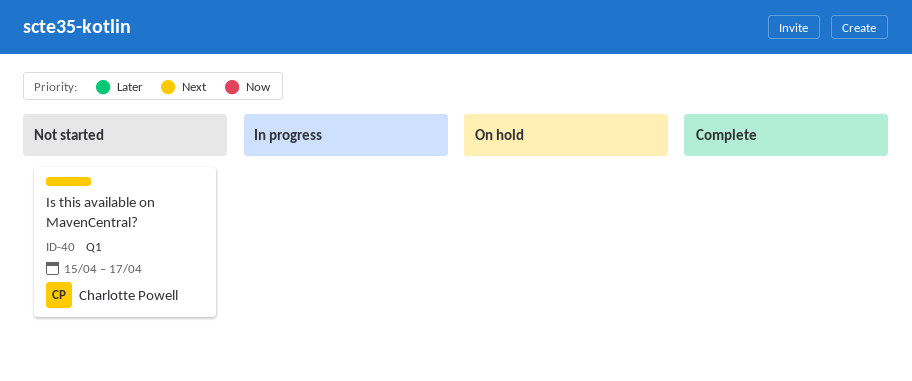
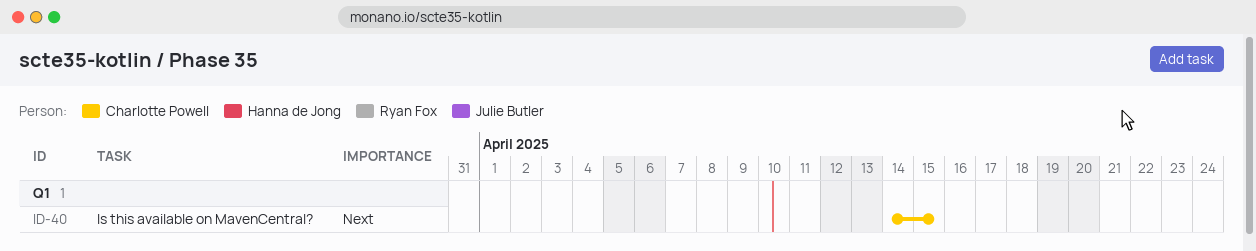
ID-40, start: Apr 15 -> Apr 14
ID-40, due: Apr 17 -> Apr 15

